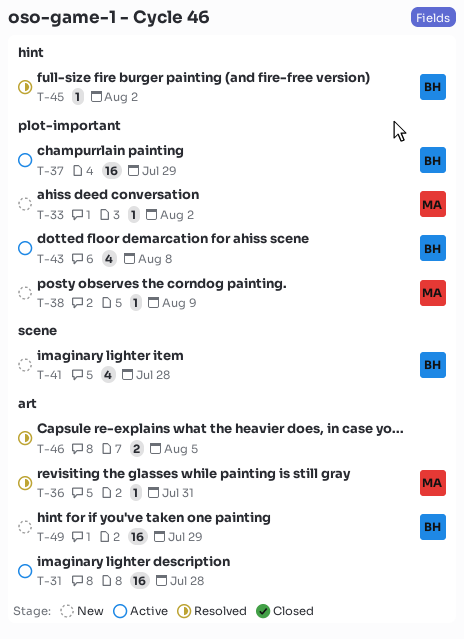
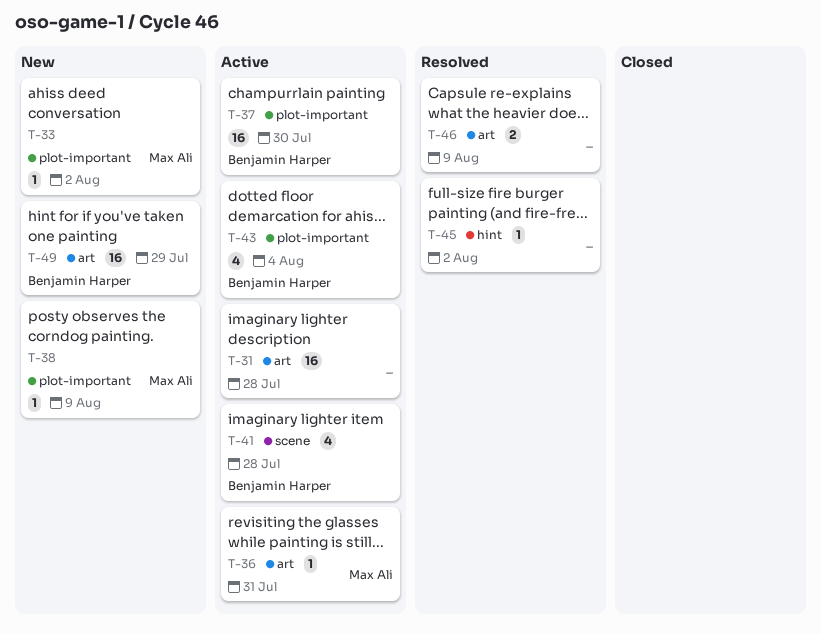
T-36, status: Resolved -> Active
T-37, due: Jul 29 -> Jul 30
T-41, status: New -> Active
T-43, due: Aug 8 -> Aug 4
T-45, owner: Benjamin Harper -> none
T-46, due: Aug 5 -> Aug 9

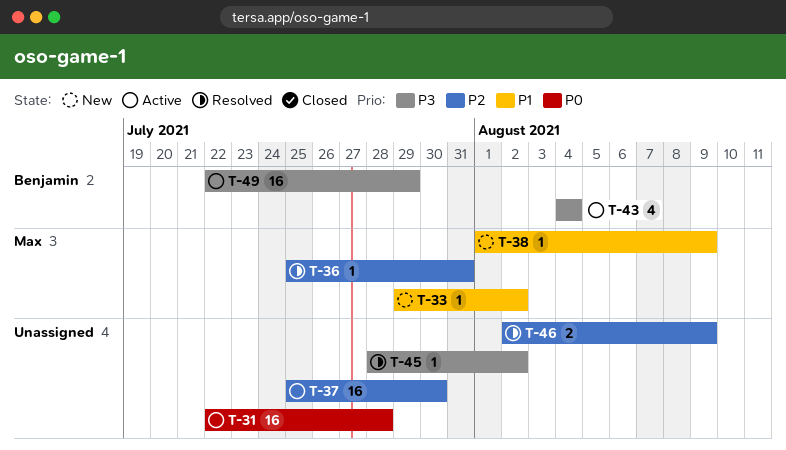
T-36, status: Active -> Resolved
T-37, owner: Benjamin Harper -> none
T-41: present -> none
T-49, status: New -> Active

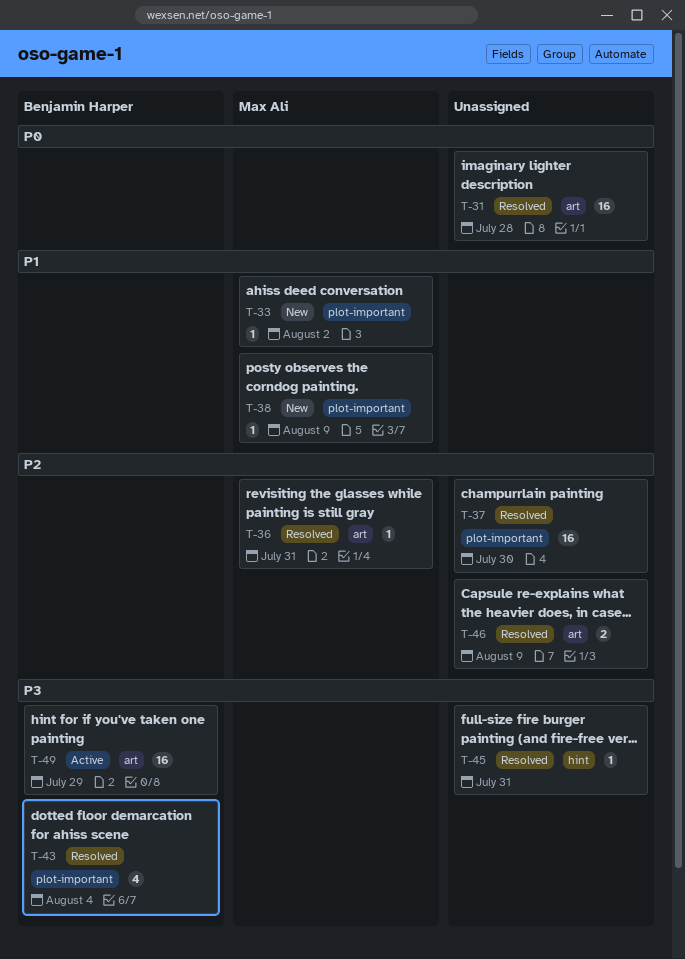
T-31, status: Active -> Resolved
T-37, status: Active -> Resolved
T-43, status: Active -> Resolved
T-45, due: Aug 2 -> Jul 31

